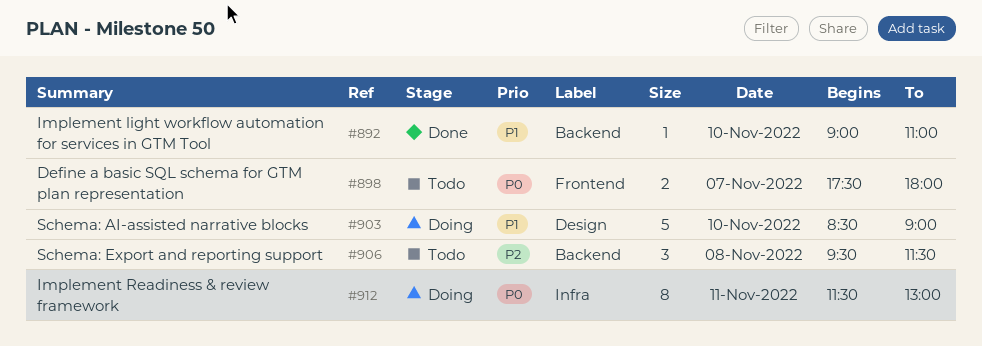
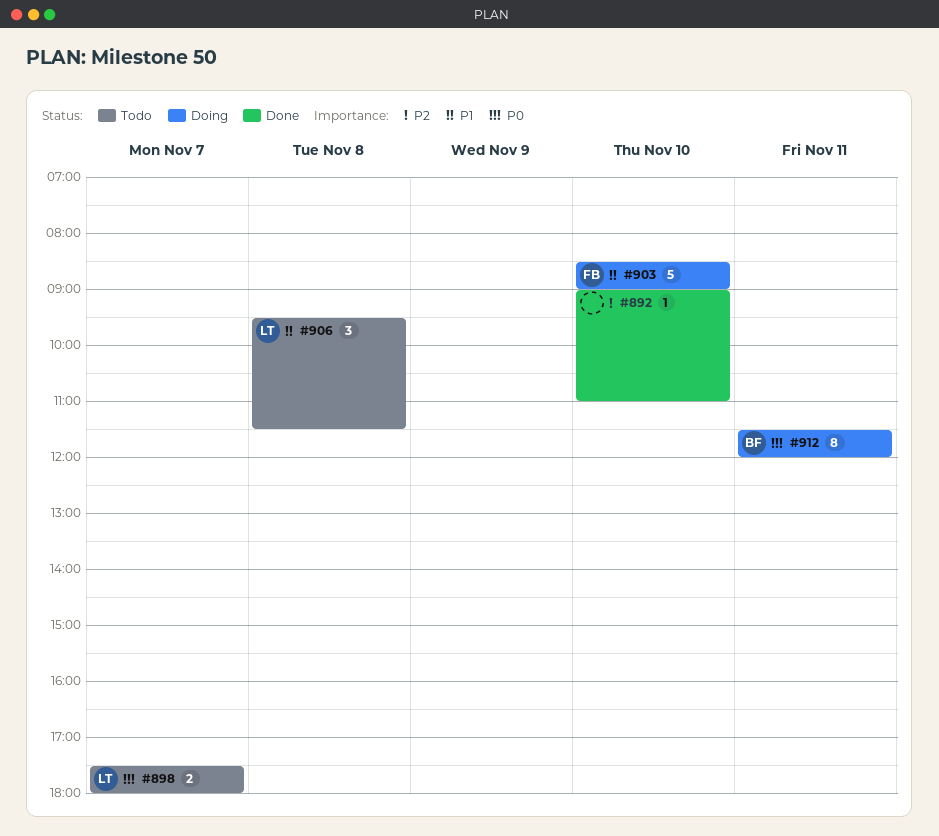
#892, priority: P1 -> P2
#906, priority: P2 -> P1
#912, ends: 13:00 -> 12:00

